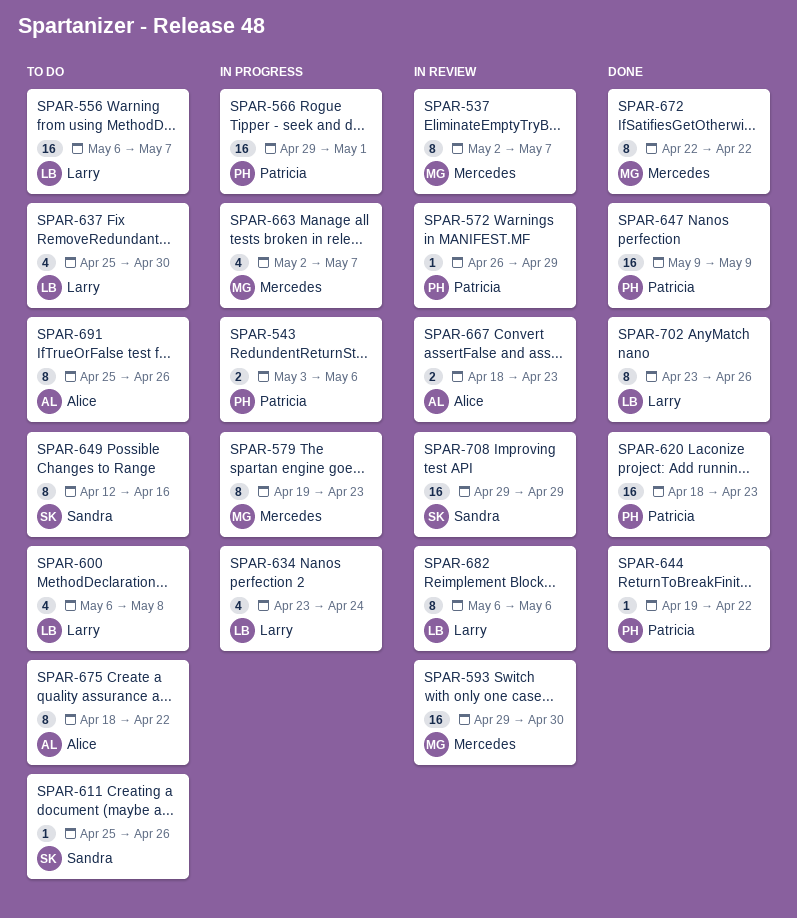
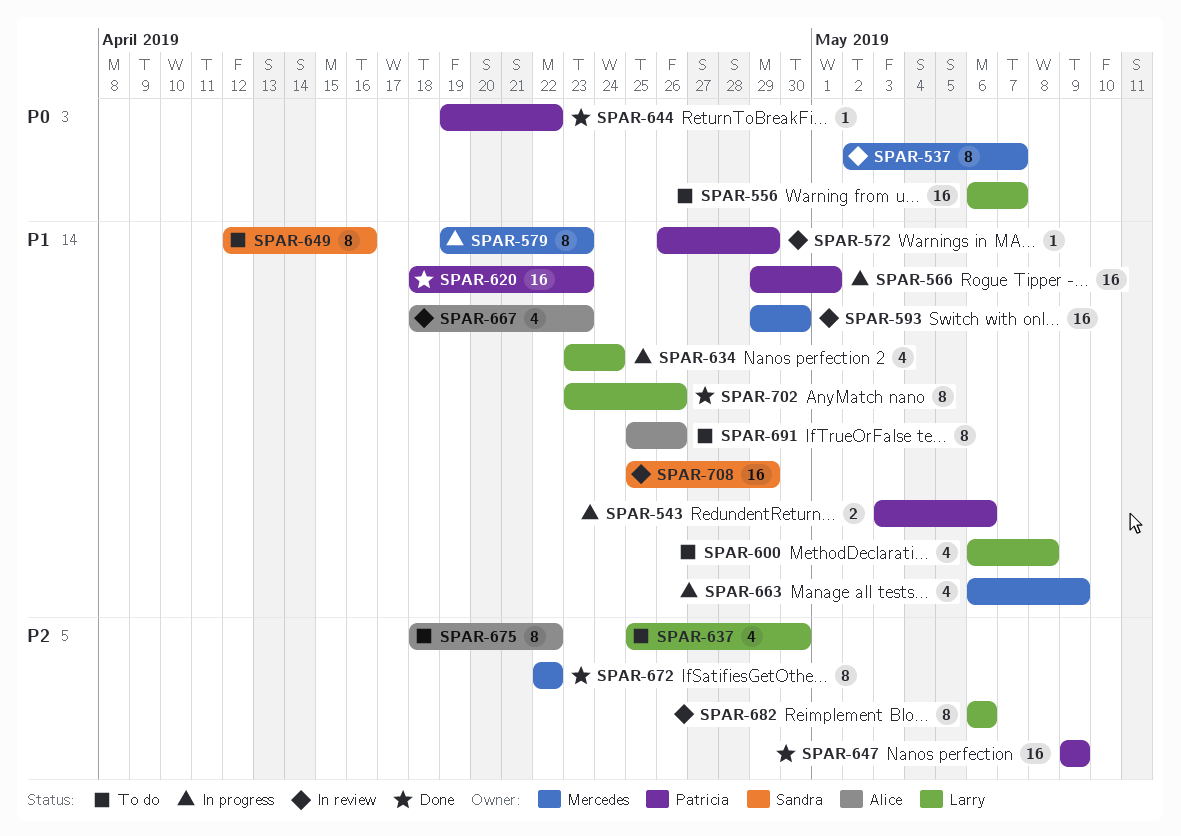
SPAR-611: present -> none
SPAR-663, start: May 2 -> May 6
SPAR-663, due: May 7 -> May 9
SPAR-667, estimate: 2 -> 4
SPAR-708, start: Apr 29 -> Apr 25

